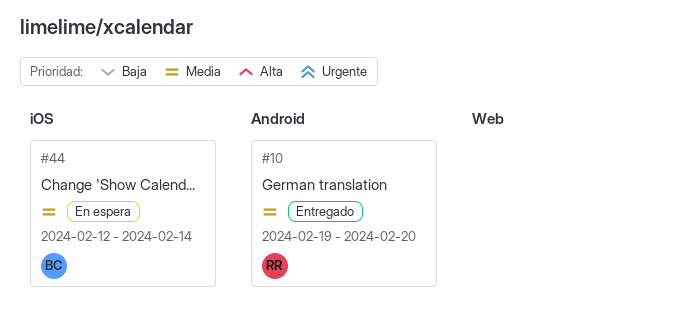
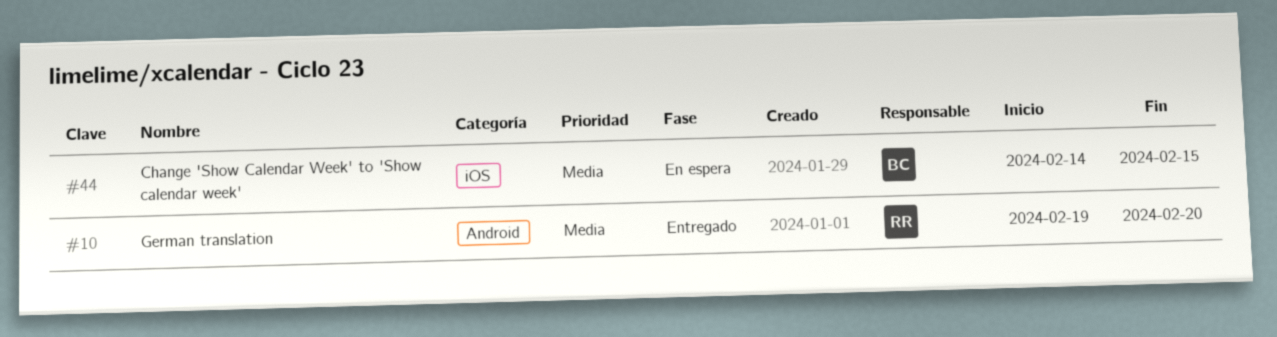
#44, start: Feb 12 -> Feb 14
#44, due: Feb 14 -> Feb 15

